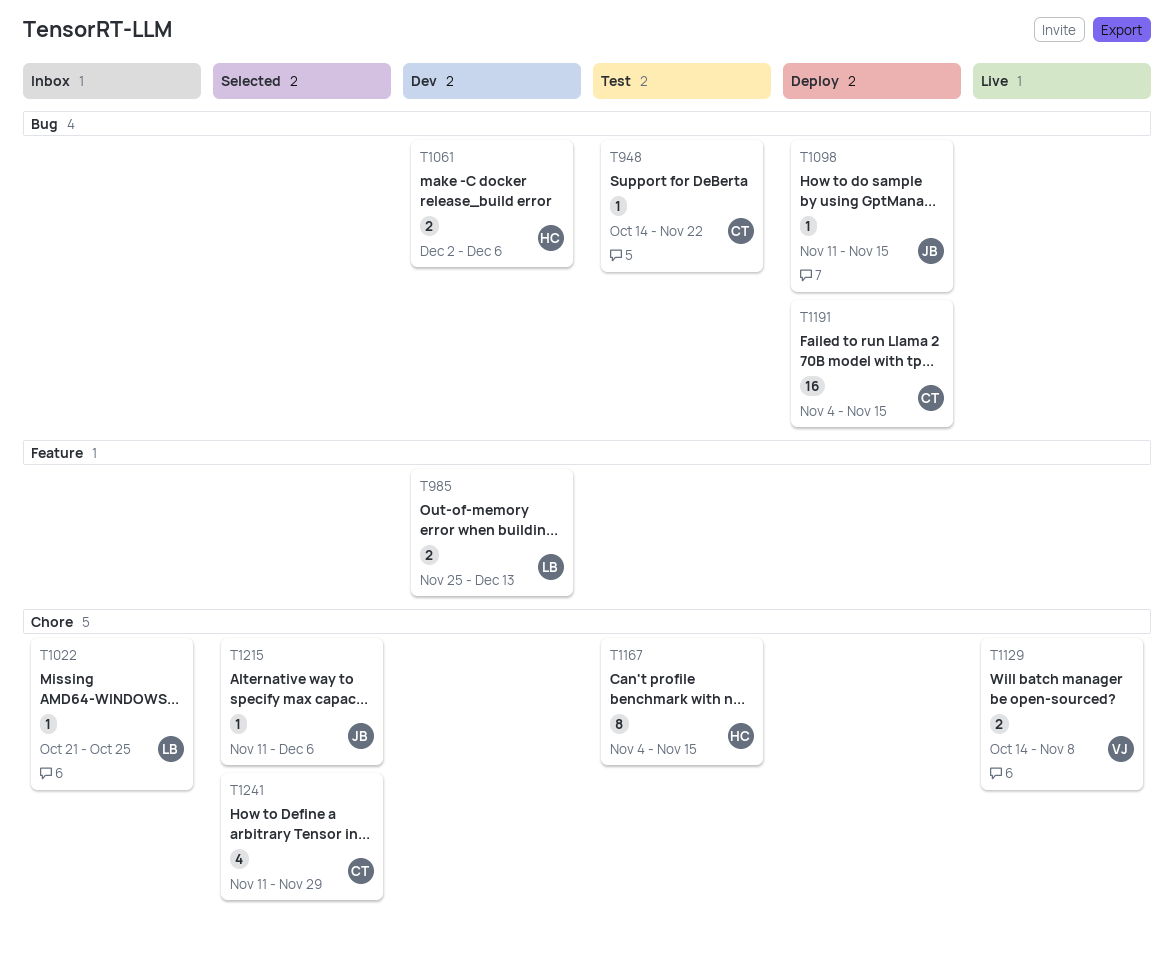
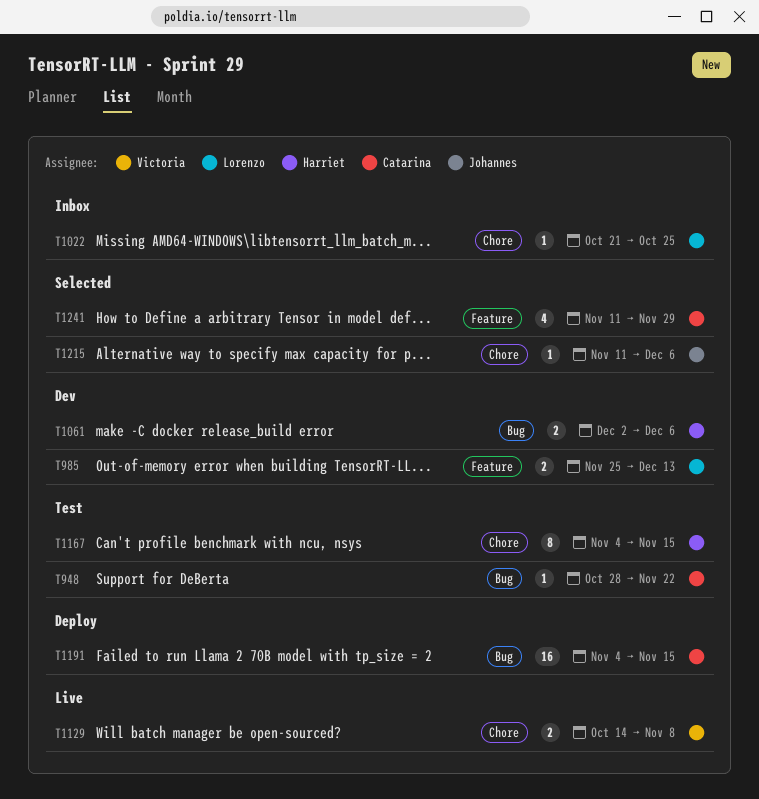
T948, start: Oct 14 -> Oct 28
T1098: present -> none
T1241, label: Chore -> Feature

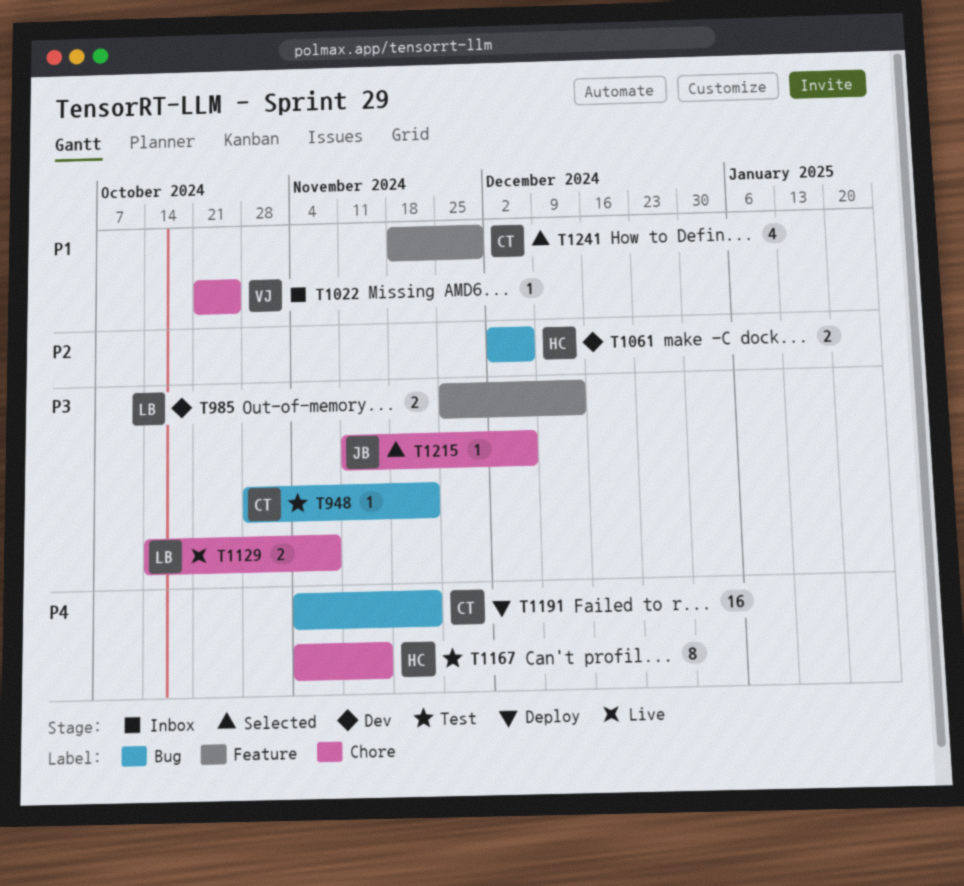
T1022, owner: Lorenzo -> Victoria
T1129, owner: Victoria -> Lorenzo
T1191, due: Nov 15 -> Nov 22
T1241, start: Nov 11 -> Nov 18

